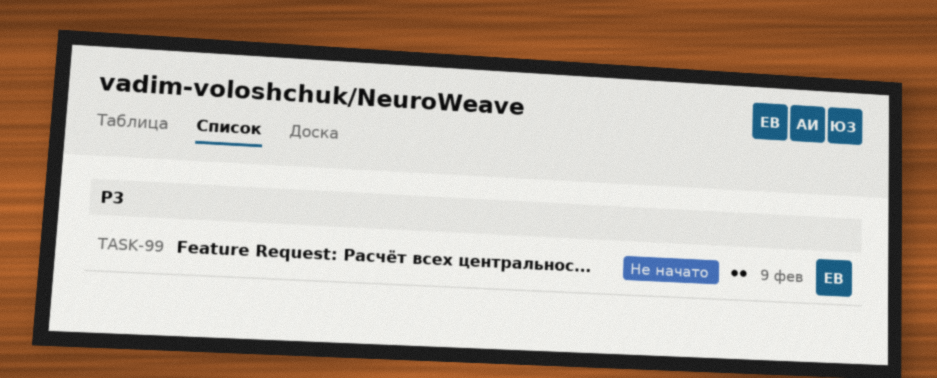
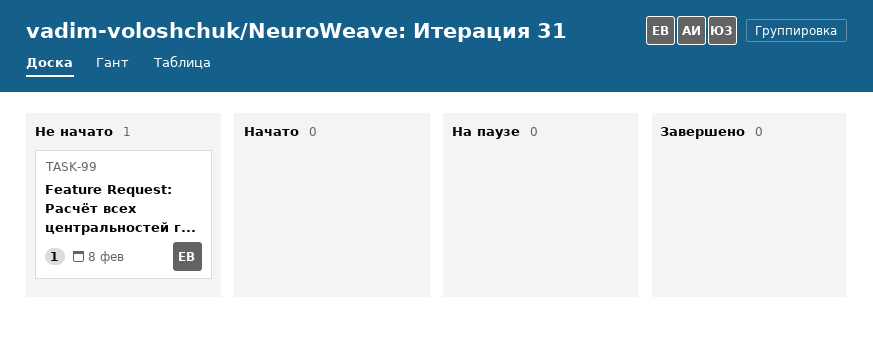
TASK-99, estimate: 2 -> 1
TASK-99, due: Feb 9 -> Feb 8

